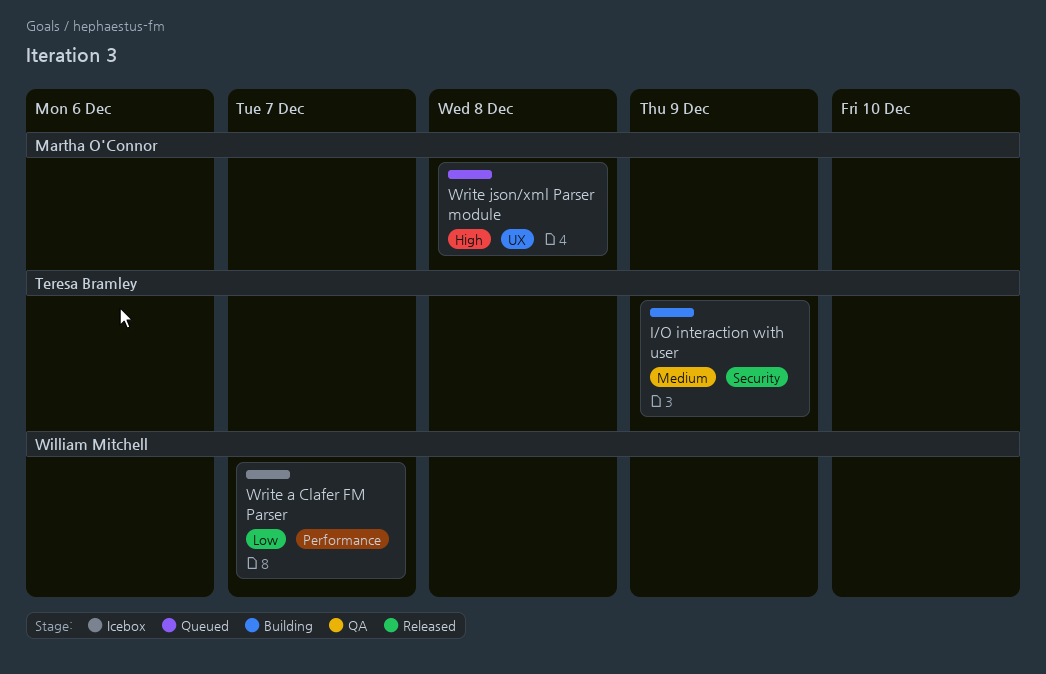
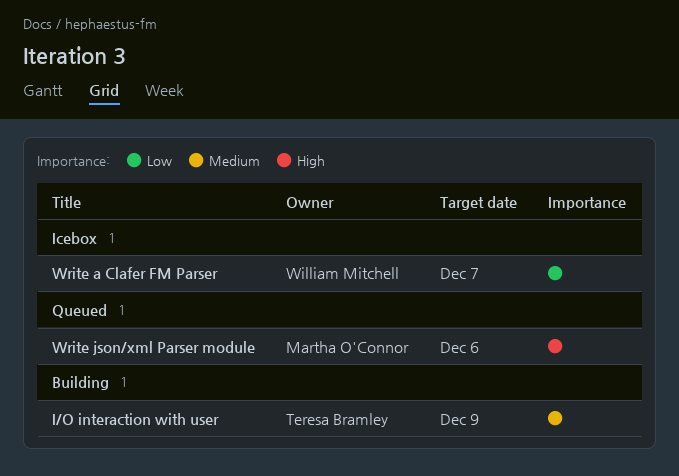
Write json/xml Parser module, due: Dec 8 -> Dec 6

